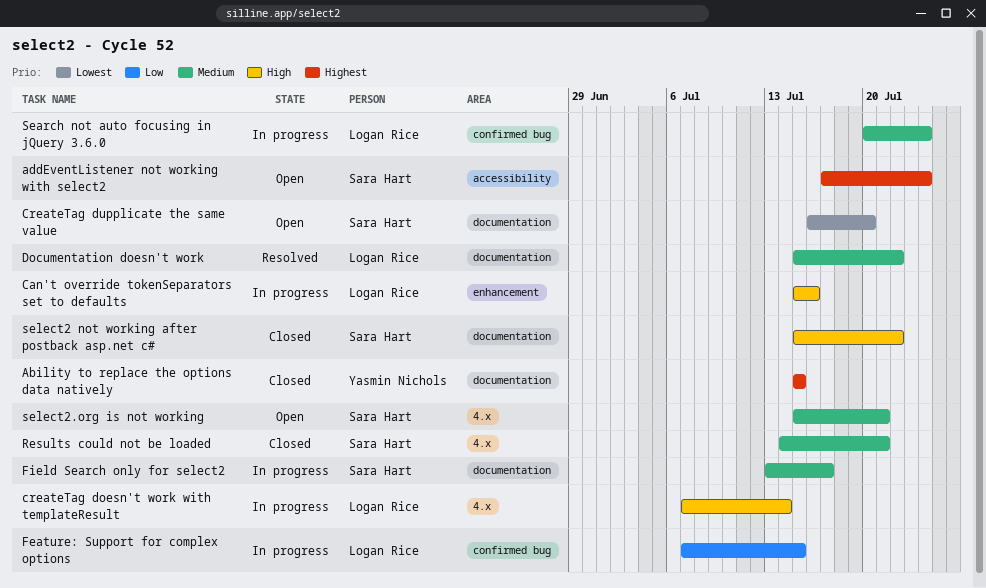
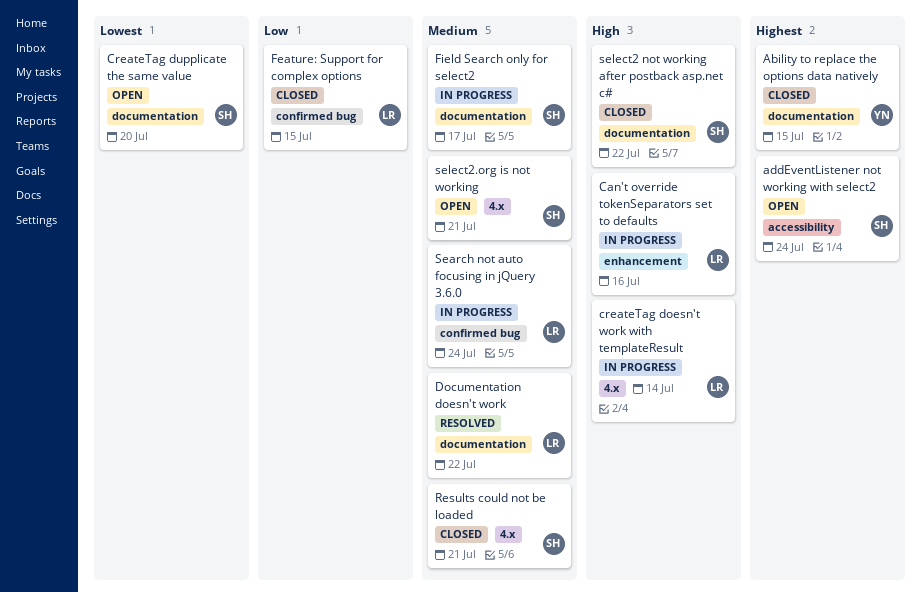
Feature: Support for complex options, status: In progress -> Closed

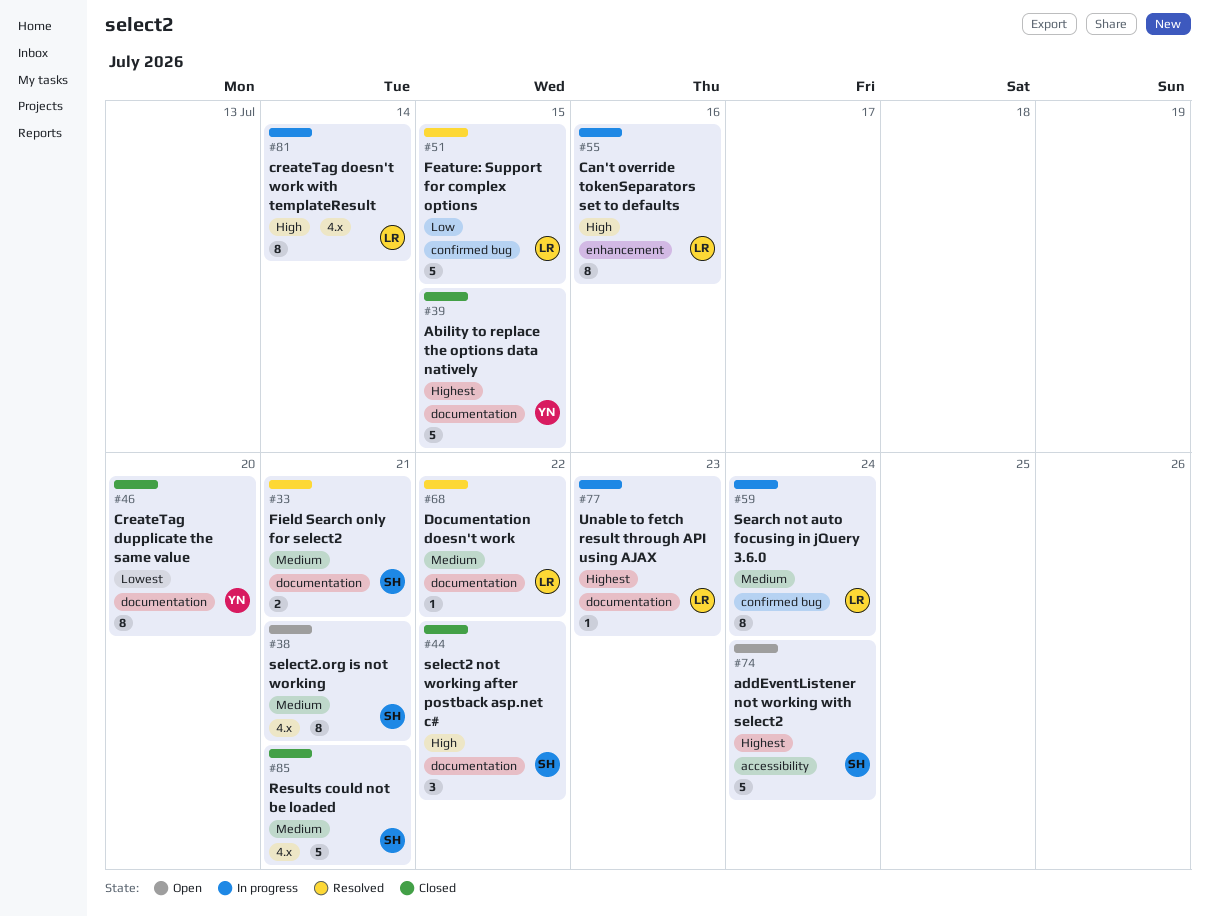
CreateTag dupplicate the same value, status: Open -> Closed
CreateTag dupplicate the same value, owner: SH -> YN
Feature: Support for complex options, status: Closed -> Resolved
Field Search only for select2, status: In progress -> Resolved
Field Search only for select2, due: Jul 17 -> Jul 21
Unable to fetch result through API using AJAX: none -> present

